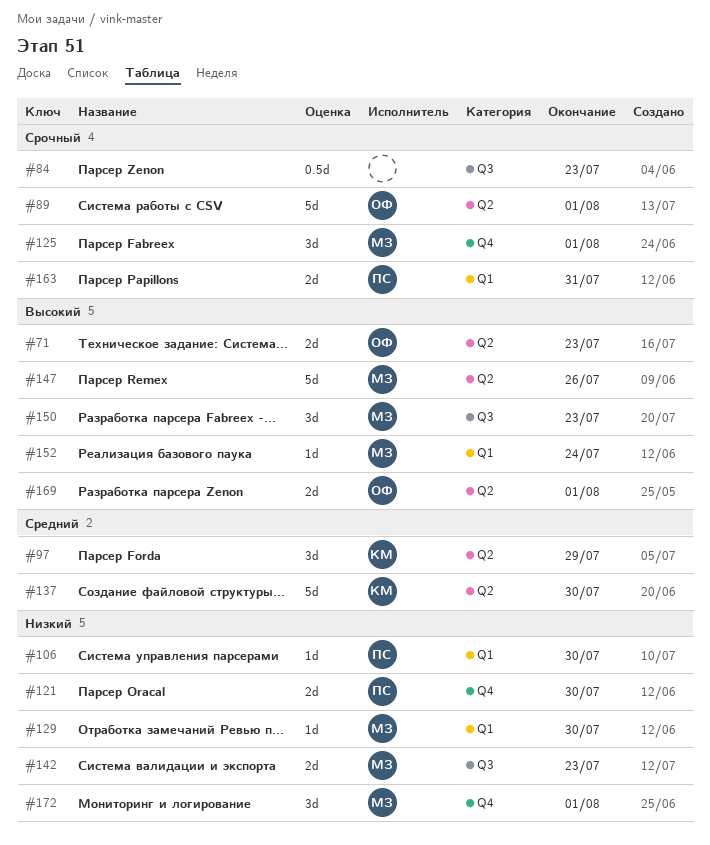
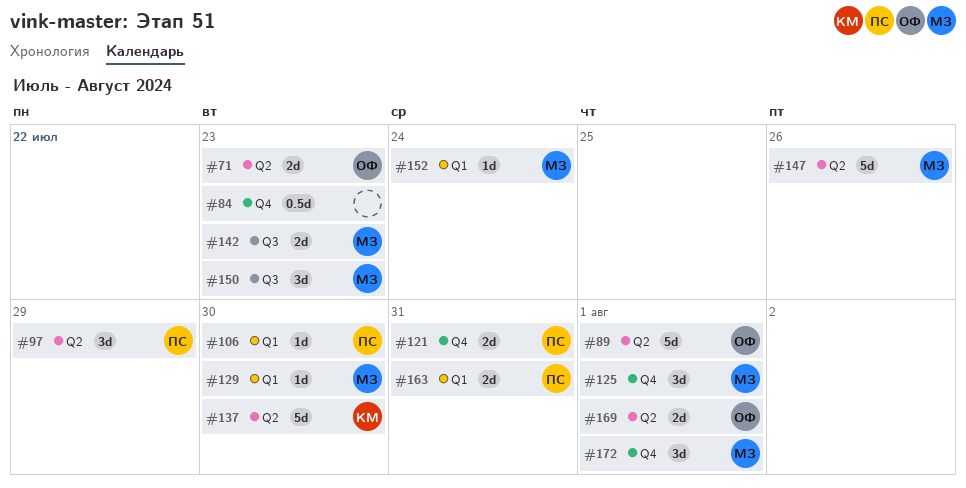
#84, label: Q3 -> Q4
#97, owner: КМ -> ПС
#121, due: Jul 30 -> Jul 31

